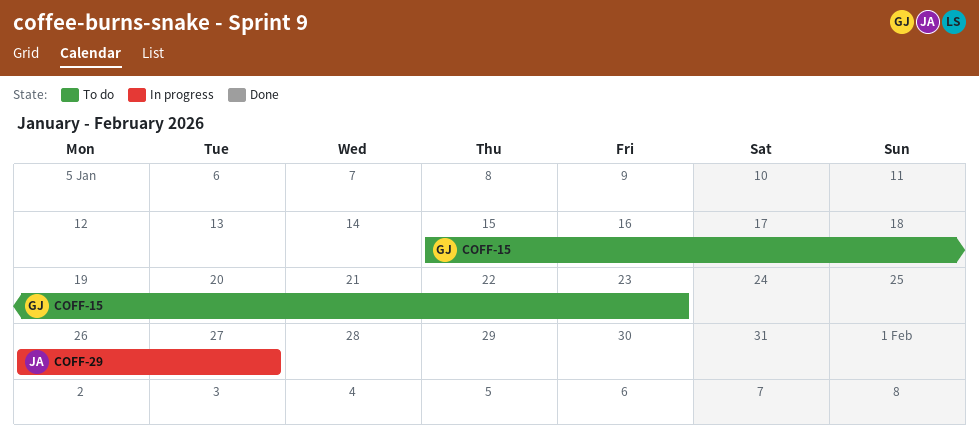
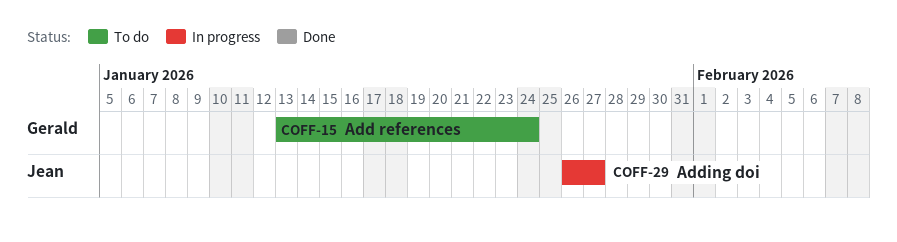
COFF-15, start: Jan 15 -> Jan 13
COFF-15, due: Jan 23 -> Jan 24

